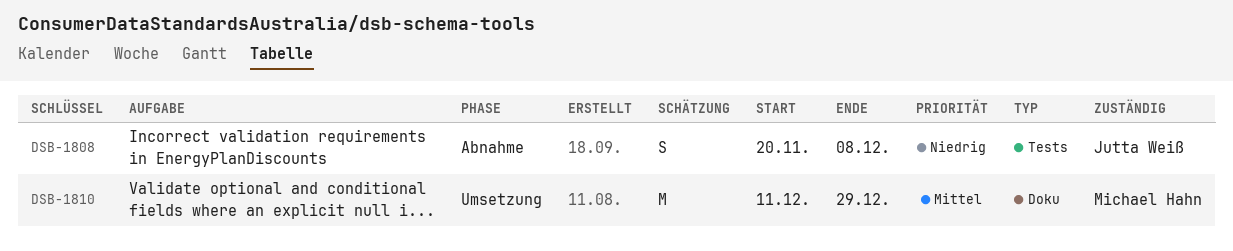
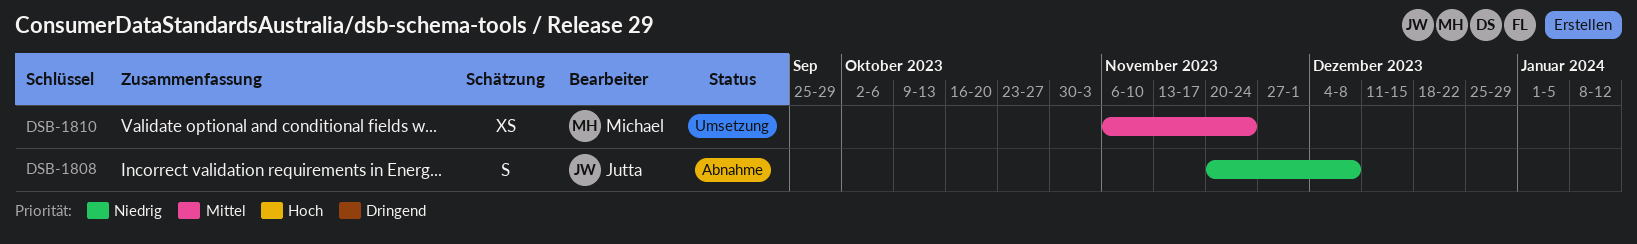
DSB-1810, estimate: M -> XS
DSB-1810, start: Dec 11 -> Nov 6
DSB-1810, due: Dec 29 -> Nov 24

